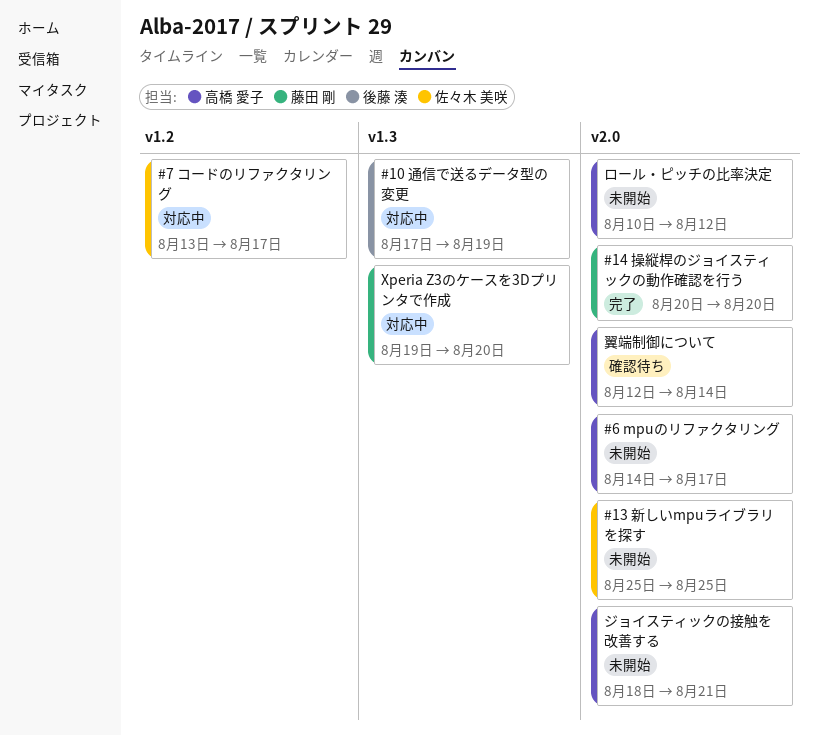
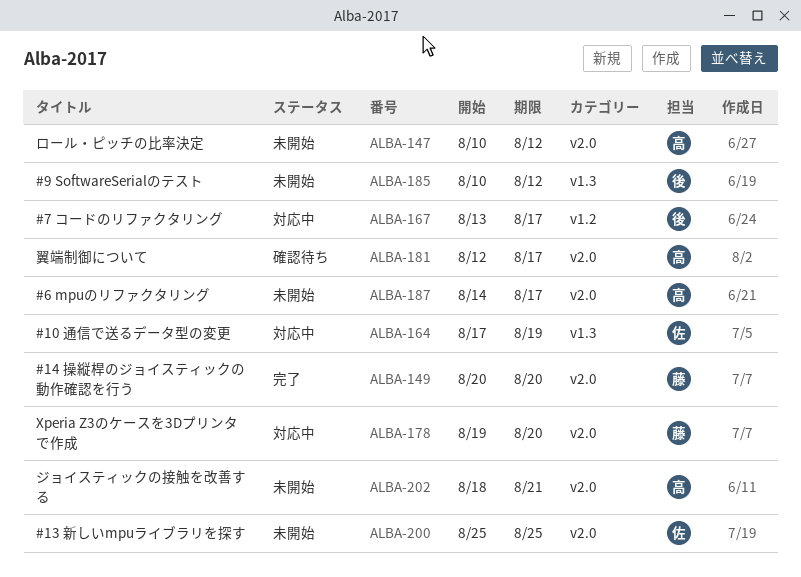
#10 通信で送るデータ型の変更, owner: 後藤 湊 -> 佐々木 美咲
#7 コードのリファクタリング, owner: 佐々木 美咲 -> 後藤 湊
#9 SoftwareSerialのテスト: none -> present
Xperia Z3のケースを3Dプリンタで作成, label: v1.3 -> v2.0
翼端制御について, due: Aug 14 -> Aug 17

